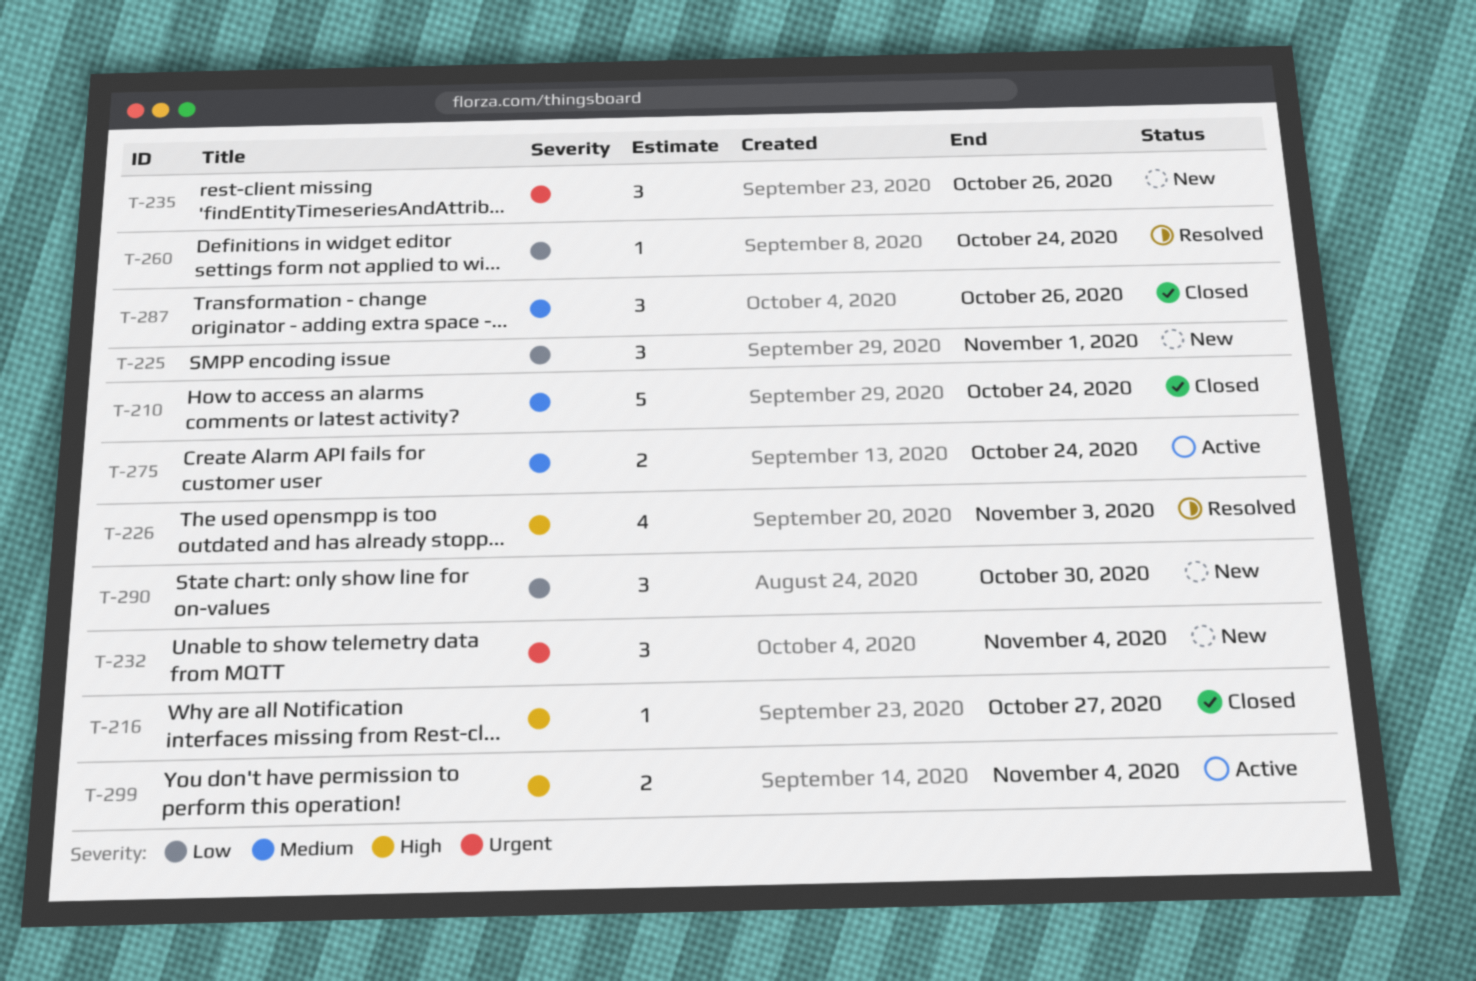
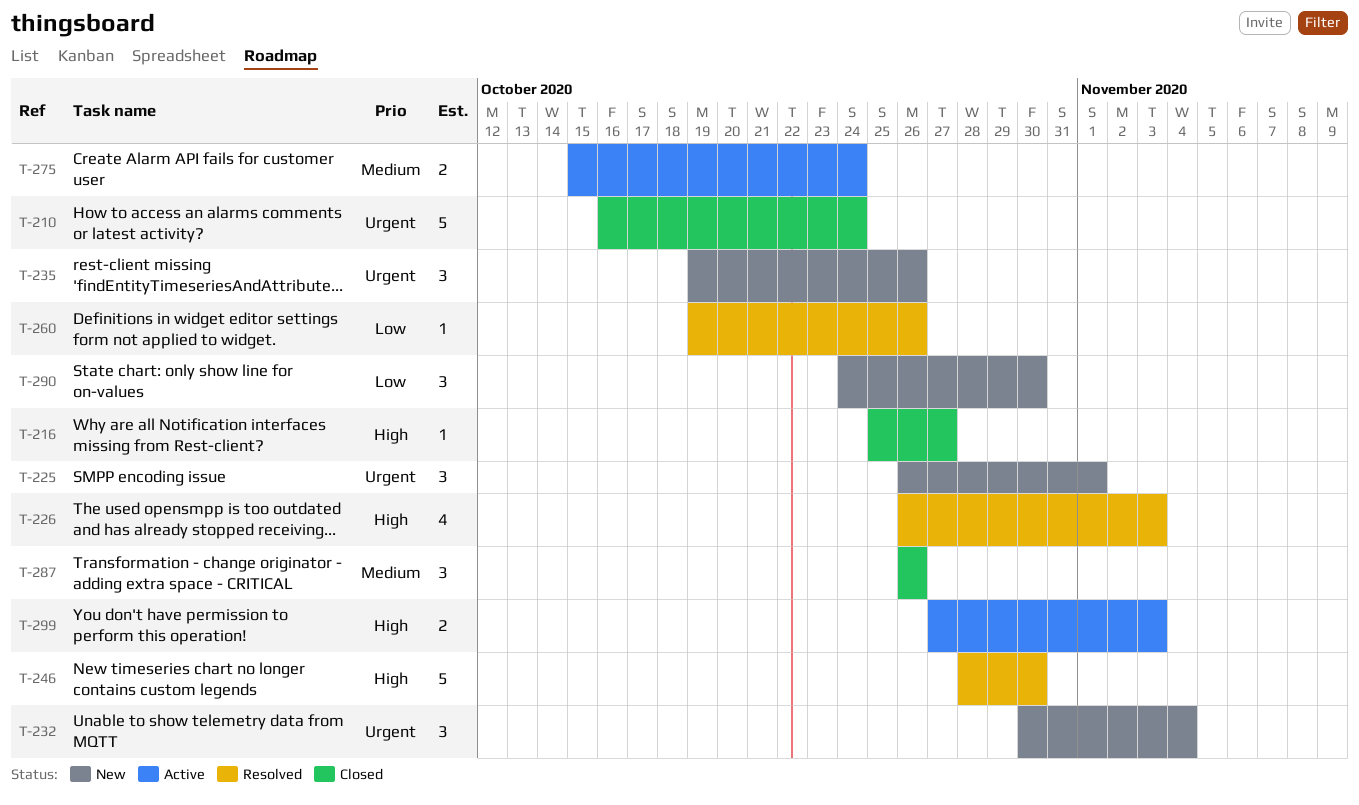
T-210, priority: Medium -> Urgent
T-225, priority: Low -> Urgent
T-246: none -> present
T-260, due: Oct 24 -> Oct 26
T-299, due: Nov 4 -> Nov 3

